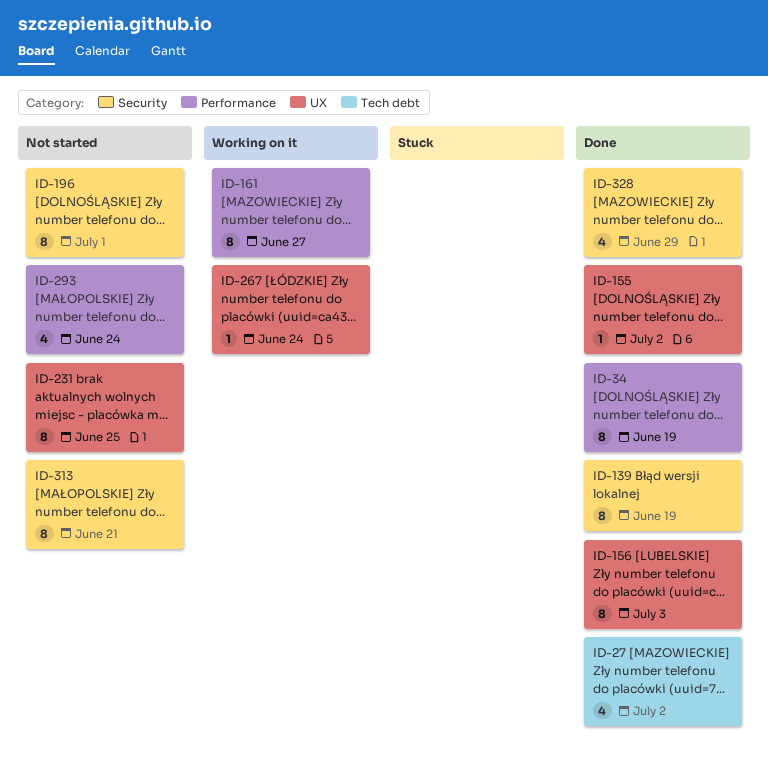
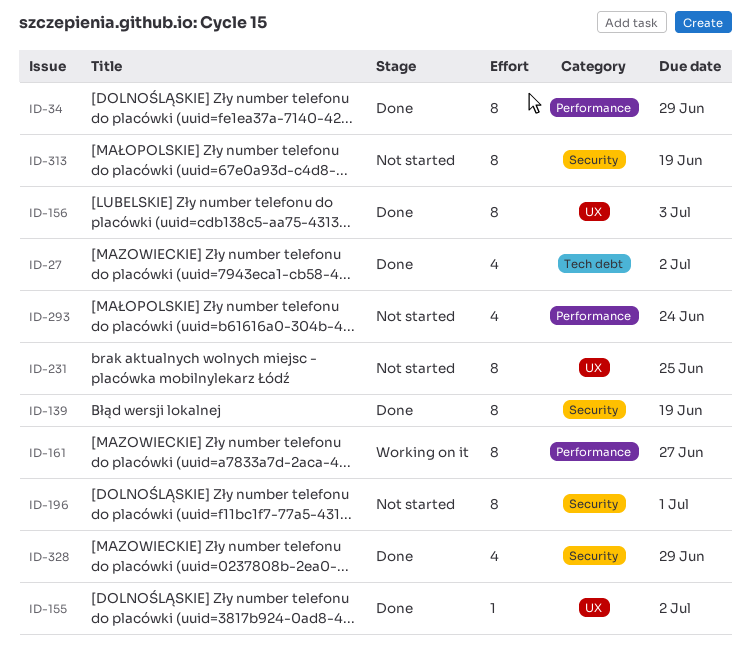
ID-34, due: Jun 19 -> Jun 29
ID-267: present -> none
ID-313, due: Jun 21 -> Jun 19

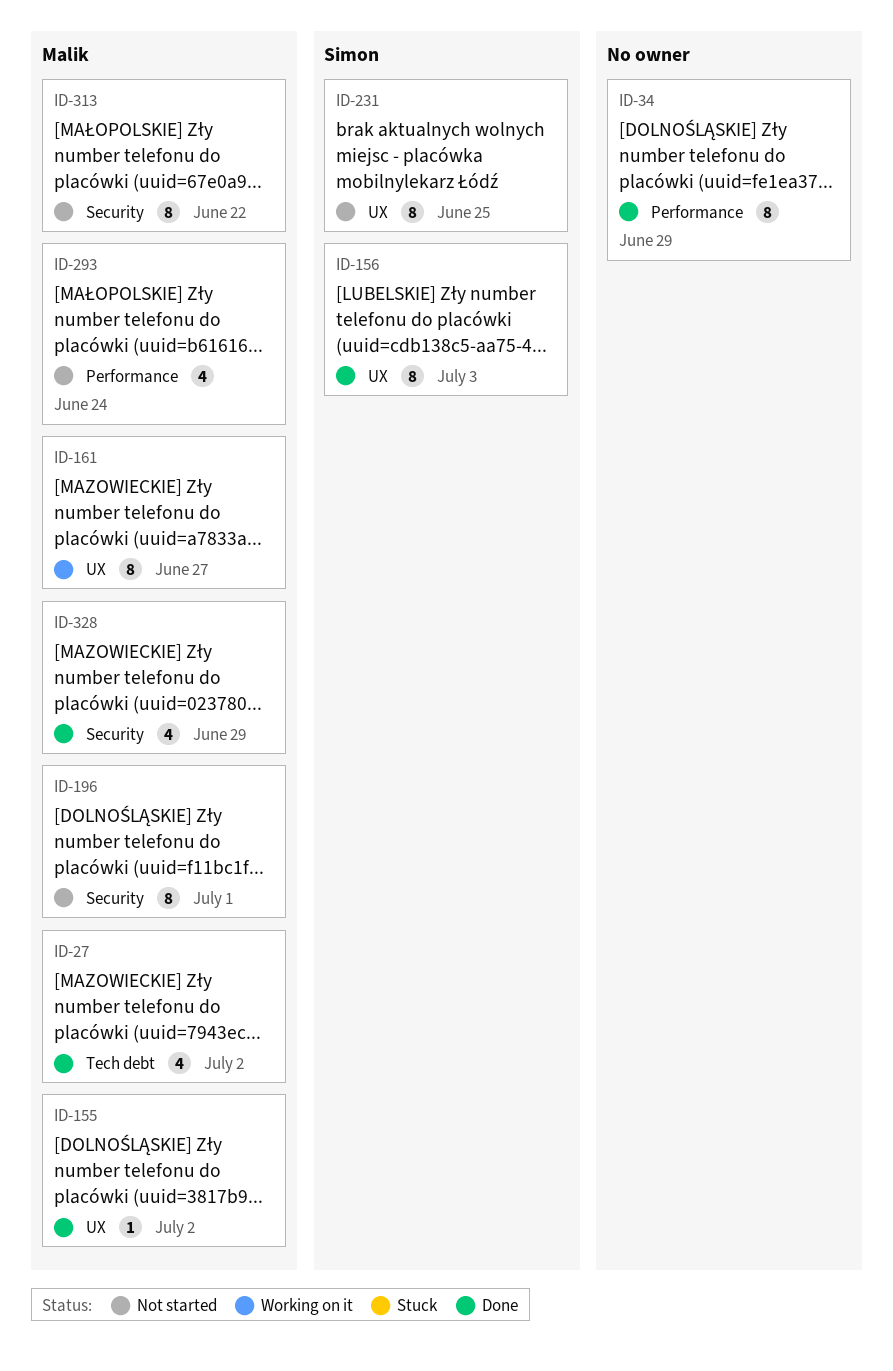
ID-139: present -> none
ID-161, label: Performance -> UX
ID-313, due: Jun 19 -> Jun 22

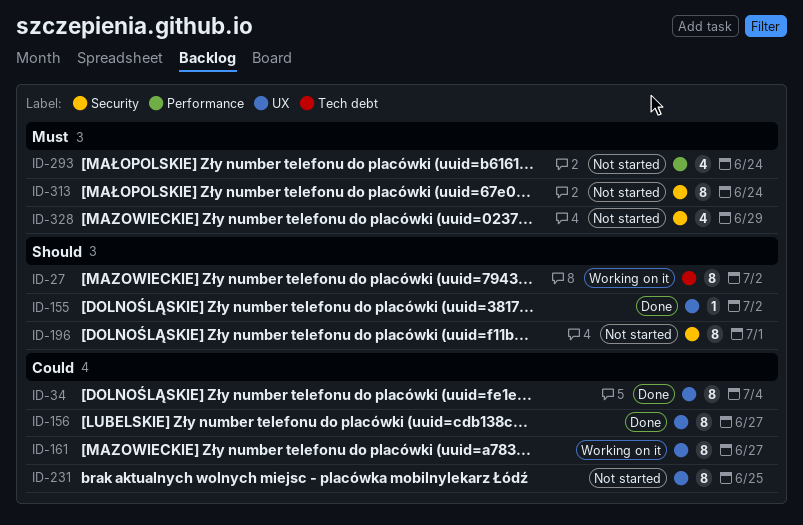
ID-27, status: Done -> Working on it
ID-27, estimate: 4 -> 8
ID-34, label: Performance -> UX
ID-34, due: Jun 29 -> Jul 4
ID-156, due: Jul 3 -> Jun 27
ID-313, due: Jun 22 -> Jun 24
ID-328, status: Done -> Not started

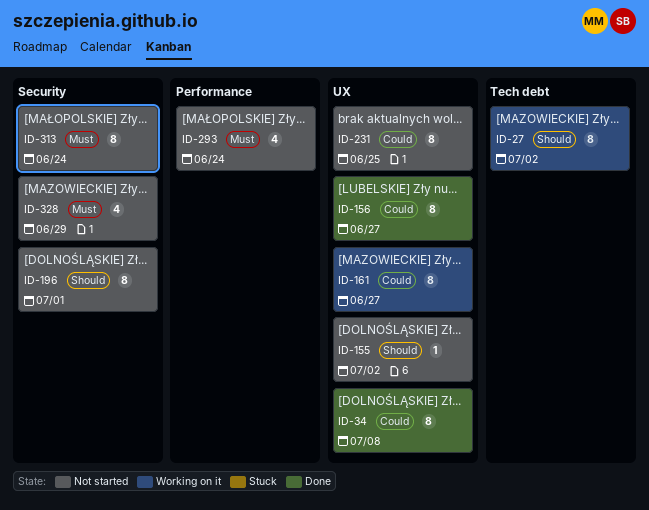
ID-34, due: Jul 4 -> Jul 8
ID-155, status: Done -> Not started

